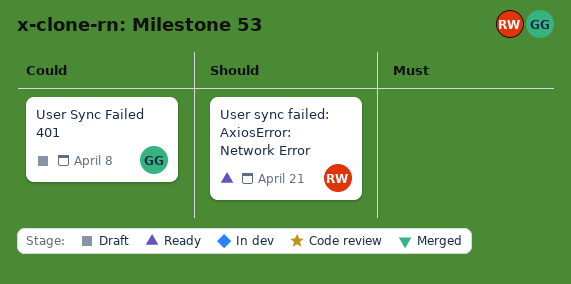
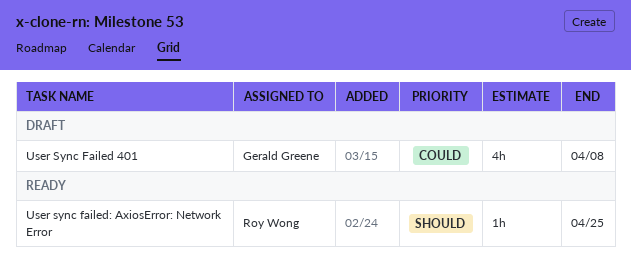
User sync failed: AxiosError: Network Error, due: Apr 21 -> Apr 25

